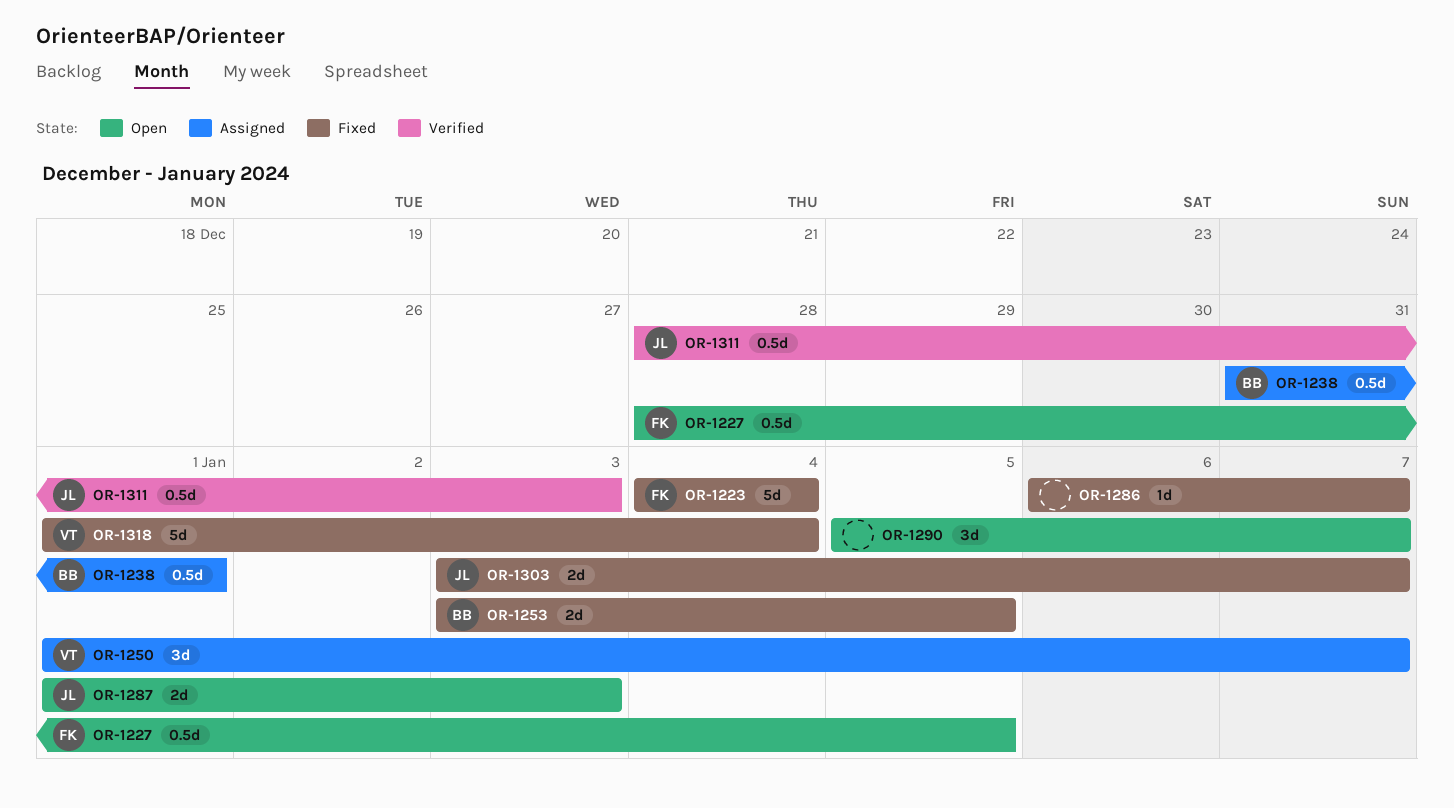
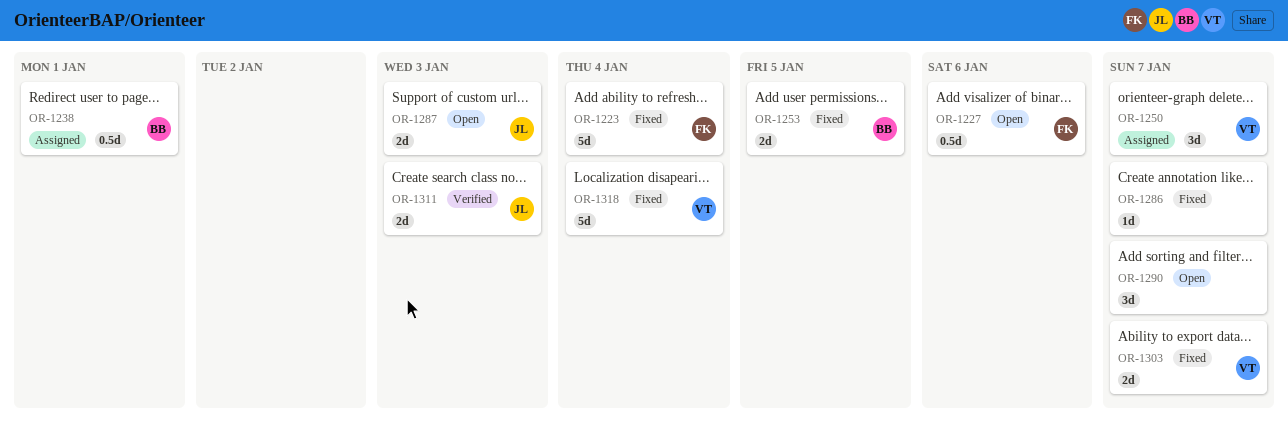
OR-1227, due: Jan 5 -> Jan 6
OR-1303, owner: JL -> VT
OR-1311, estimate: 0.5d -> 2d

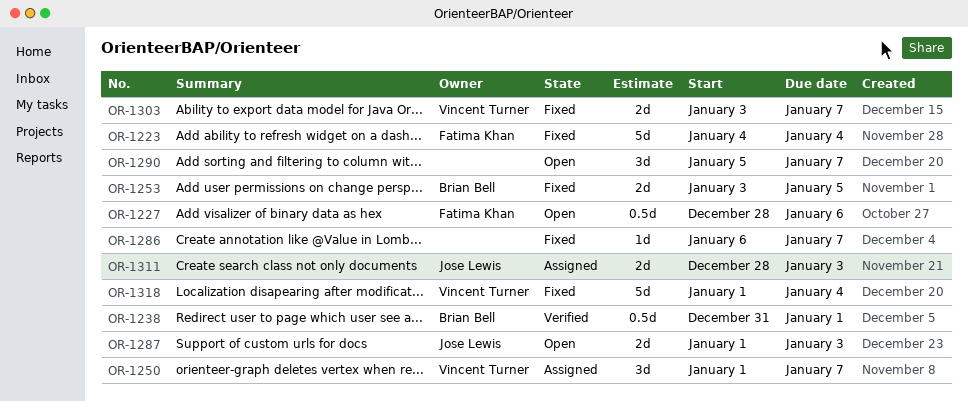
OR-1238, status: Assigned -> Verified
OR-1311, status: Verified -> Assigned

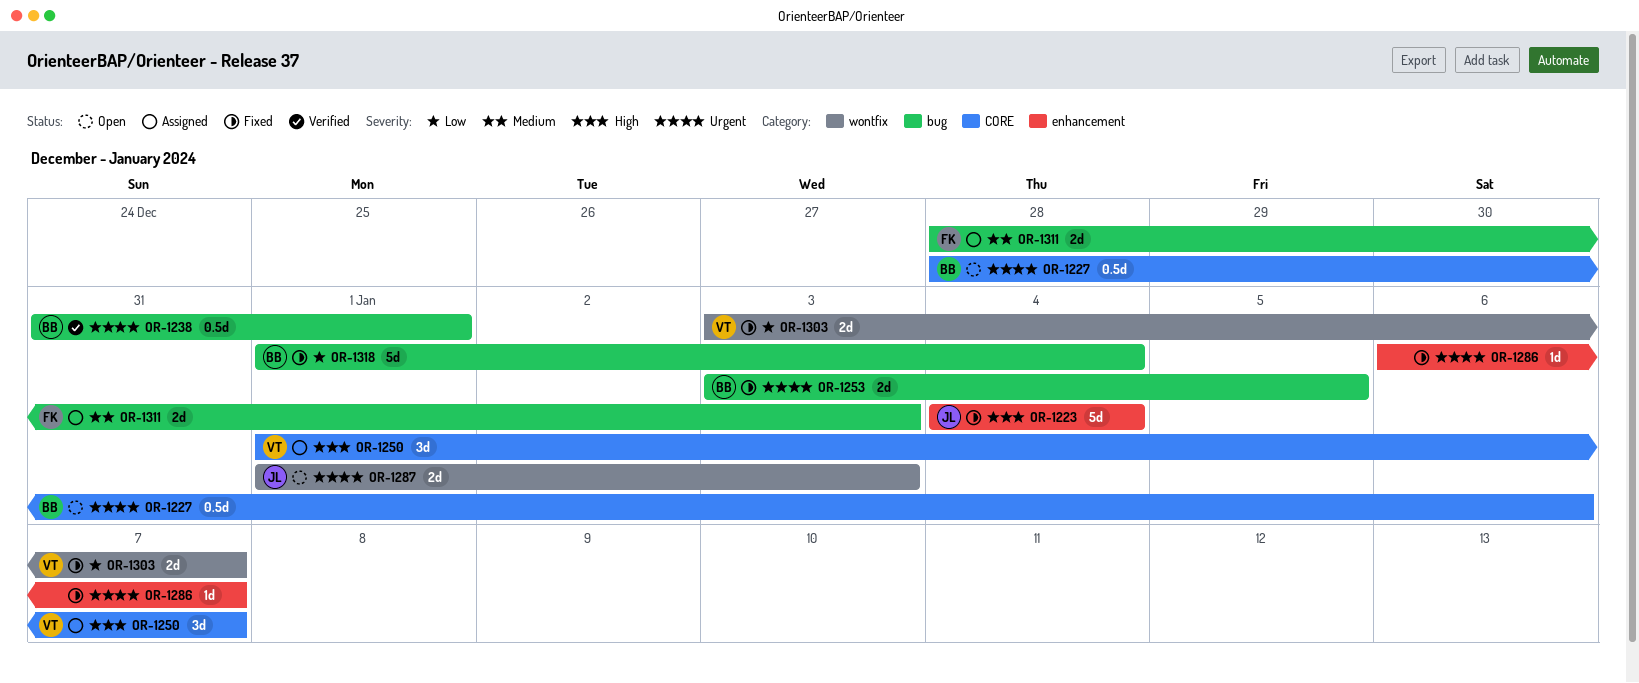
OR-1223, owner: Fatima Khan -> Jose Lewis
OR-1227, owner: Fatima Khan -> Brian Bell
OR-1290: present -> none
OR-1311, owner: Jose Lewis -> Fatima Khan
OR-1318, owner: Vincent Turner -> Brian Bell

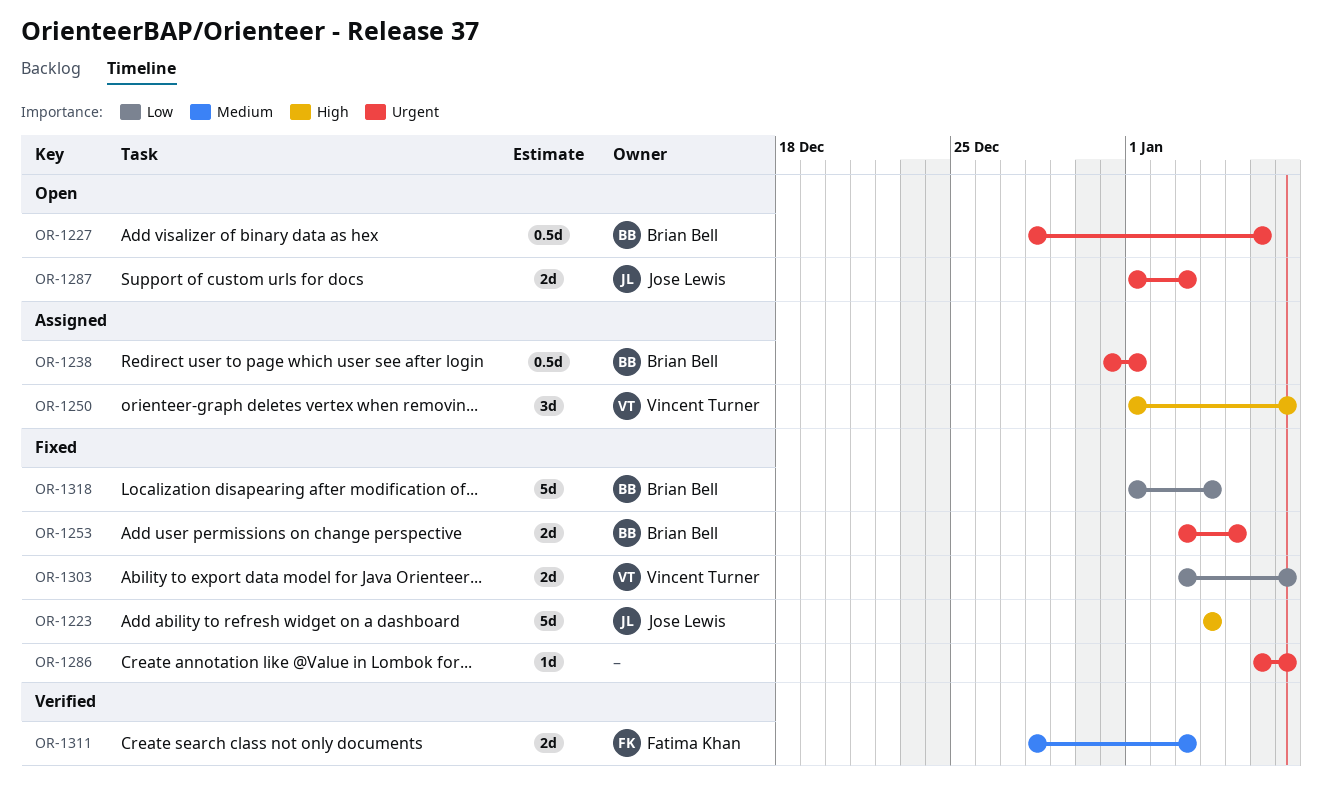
OR-1238, status: Verified -> Assigned
OR-1311, status: Assigned -> Verified

